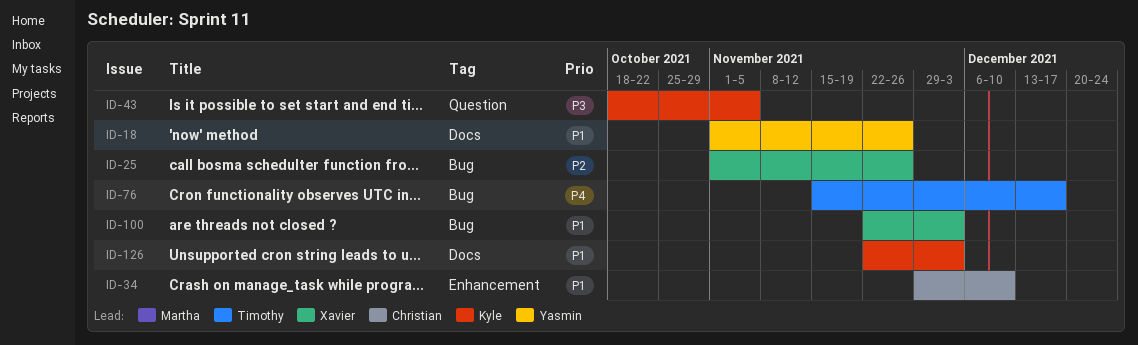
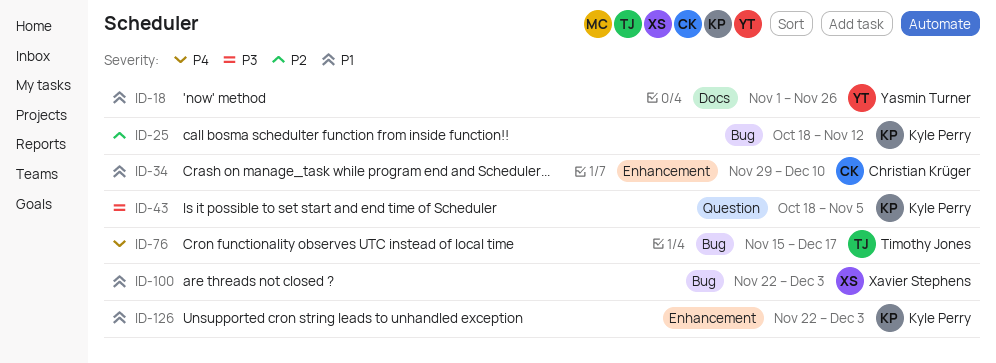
ID-25, owner: Xavier Stephens -> Kyle Perry
ID-25, start: Nov 1 -> Oct 18
ID-25, due: Nov 26 -> Nov 12
ID-126, label: Docs -> Enhancement

